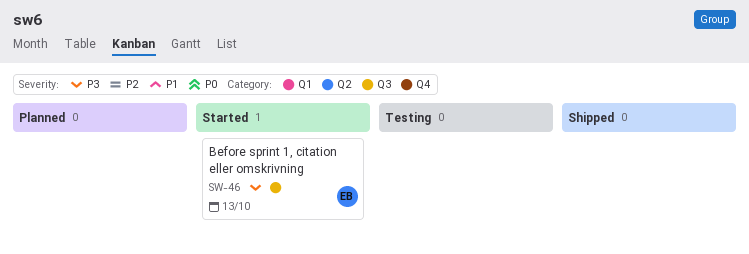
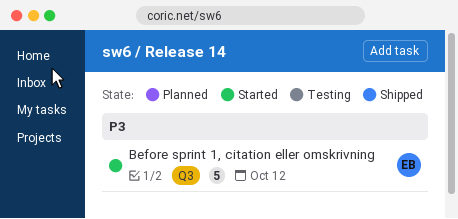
Before sprint 1, citation eller omskrivning, due: Oct 13 -> Oct 12

